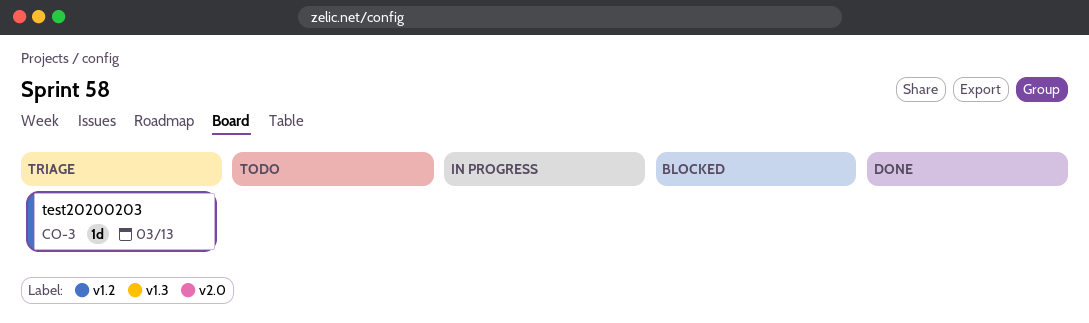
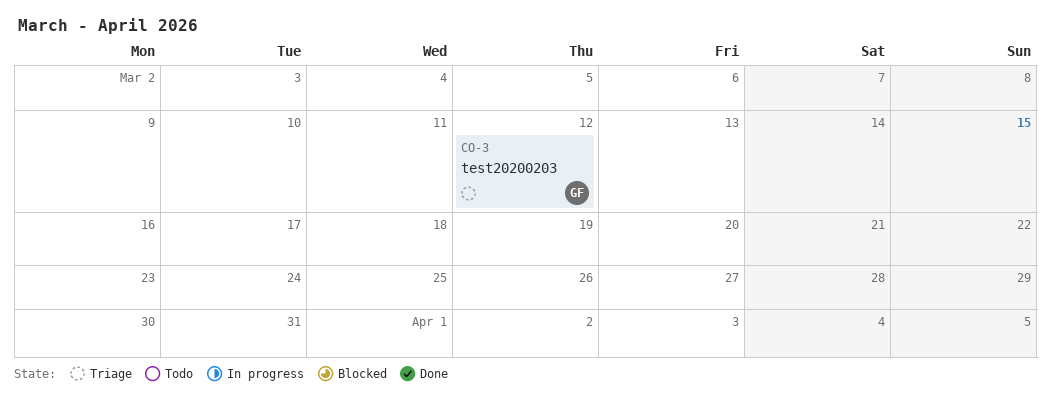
CO-3, due: Mar 13 -> Mar 12

